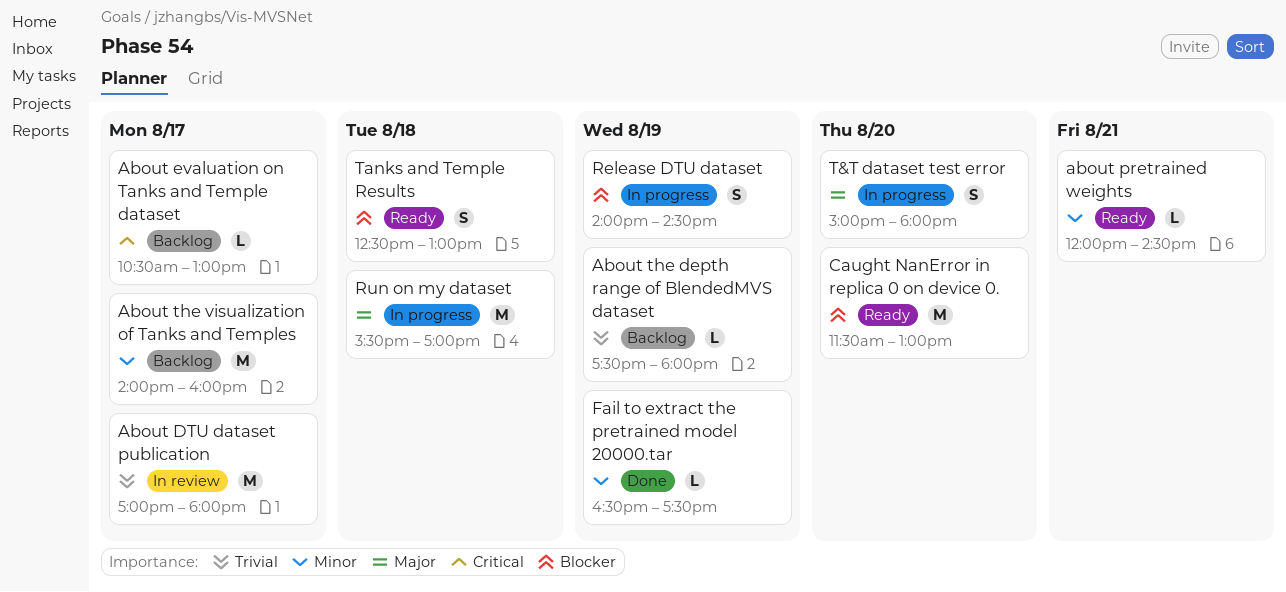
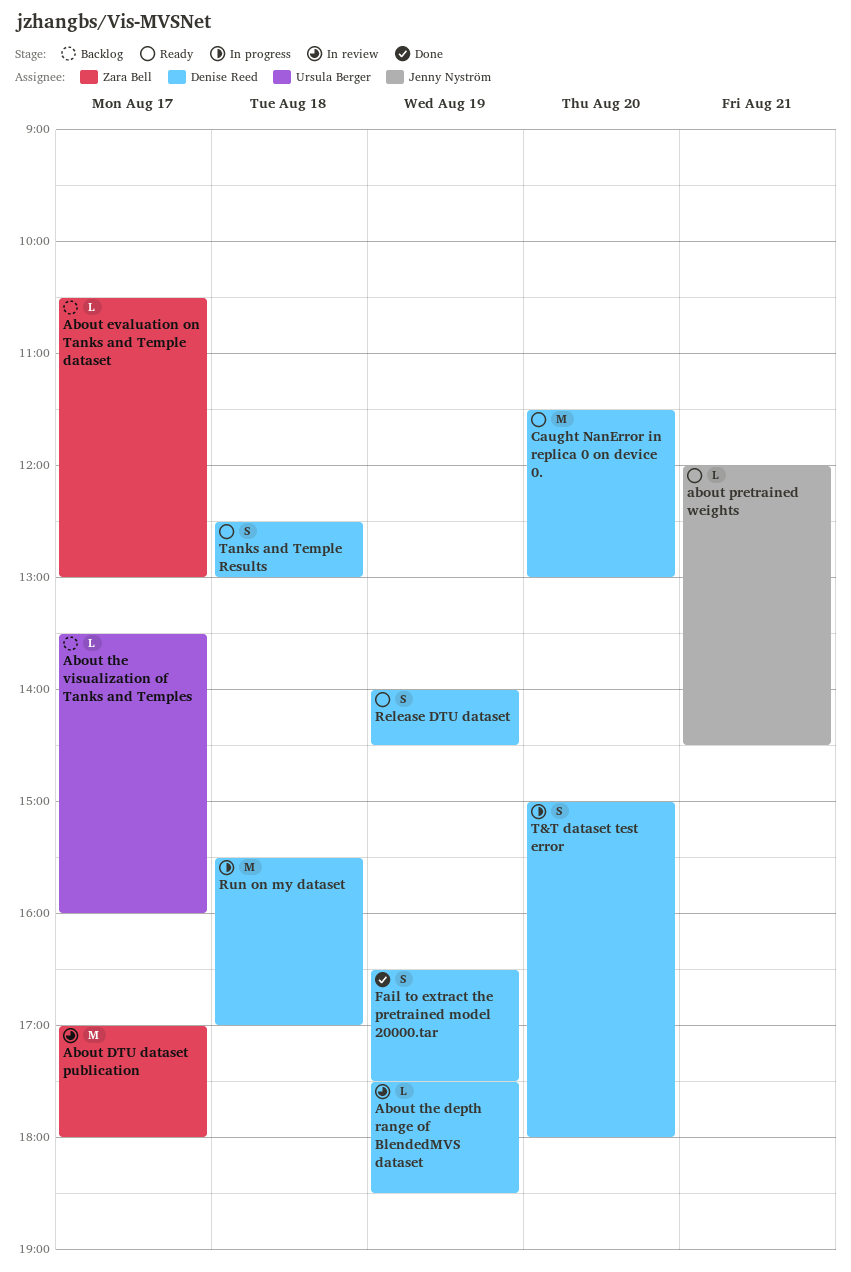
About the depth range of BlendedMVS dataset, status: Backlog -> In review
About the depth range of BlendedMVS dataset, ends: 18:00 -> 18:30
About the visualization of Tanks and Temples, estimate: M -> L
About the visualization of Tanks and Temples, begins: 14:00 -> 13:30
Fail to extract the pretrained model 20000.tar, estimate: L -> S
Release DTU dataset, status: In progress -> Ready

